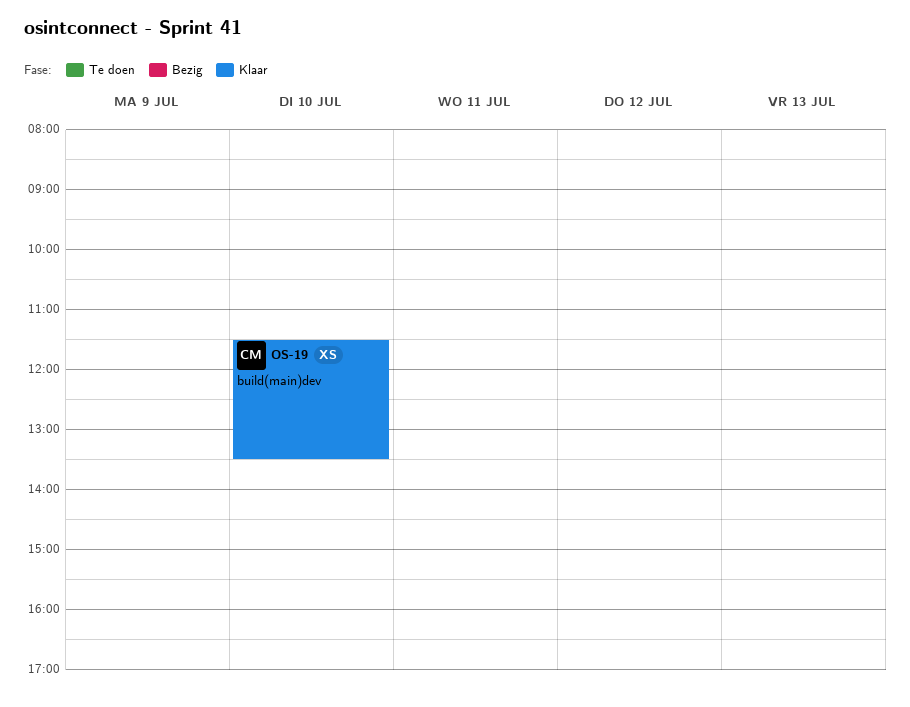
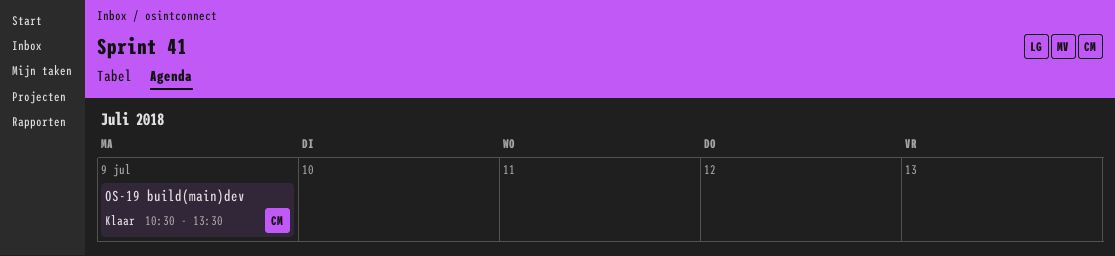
OS-19, day: Jul 10 -> Jul 9
OS-19, begins: 11:30 -> 10:30

